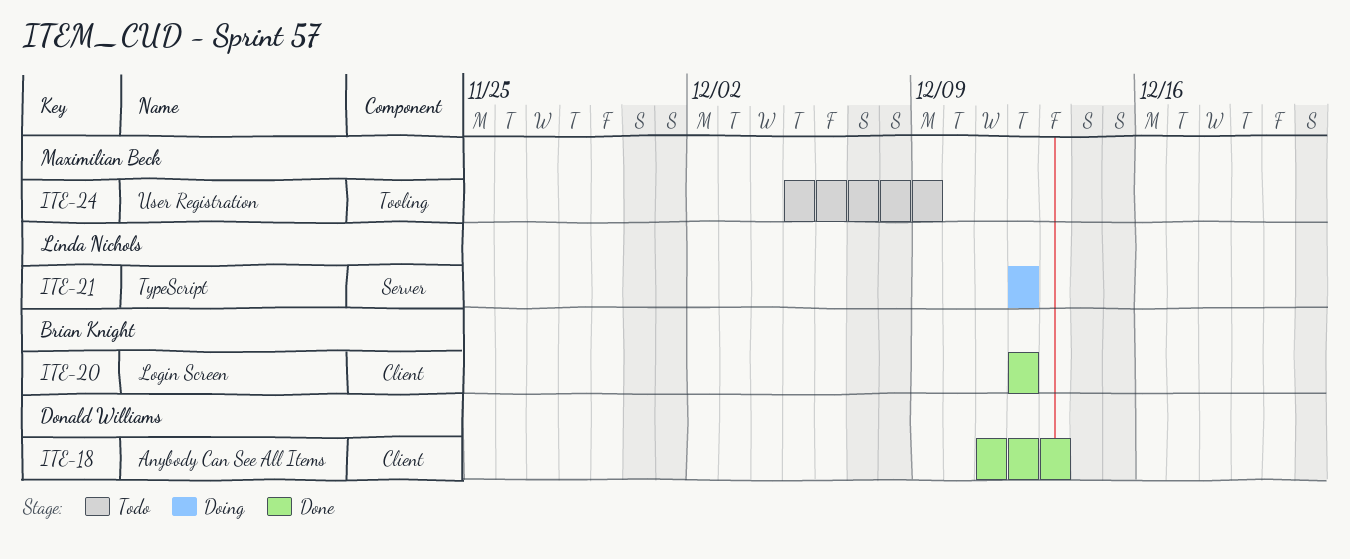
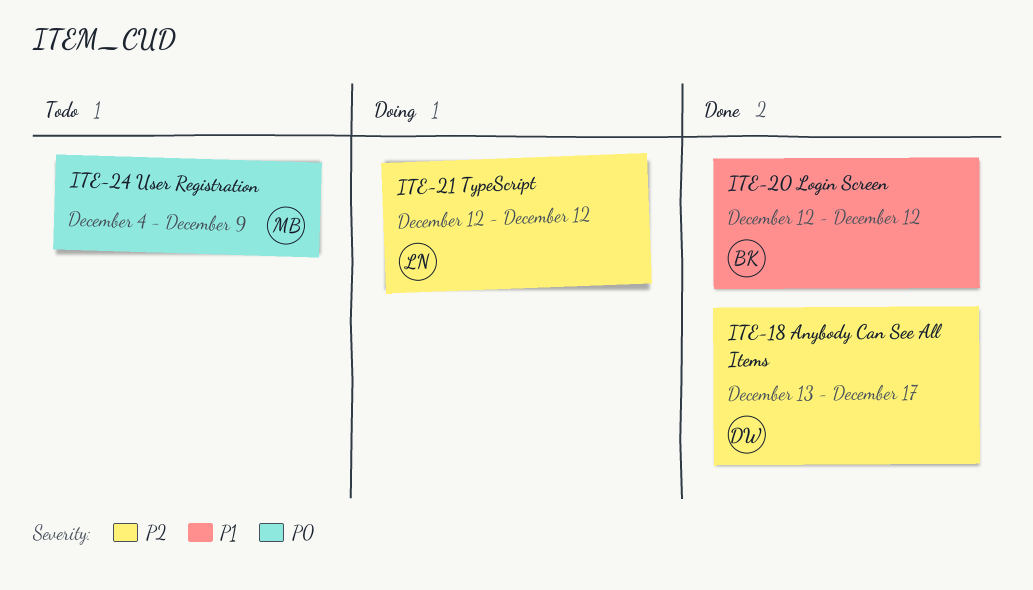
ITE-18, start: Dec 11 -> Dec 13
ITE-18, due: Dec 13 -> Dec 17
ITE-24, start: Dec 5 -> Dec 4

